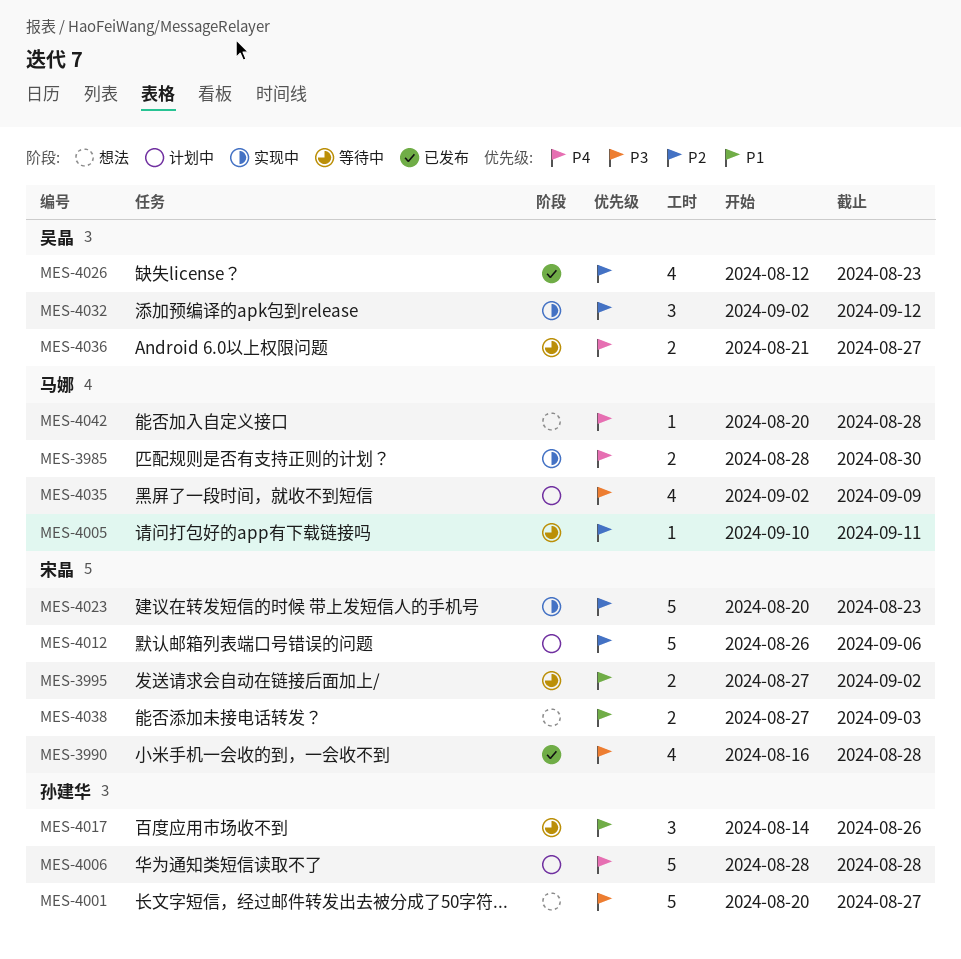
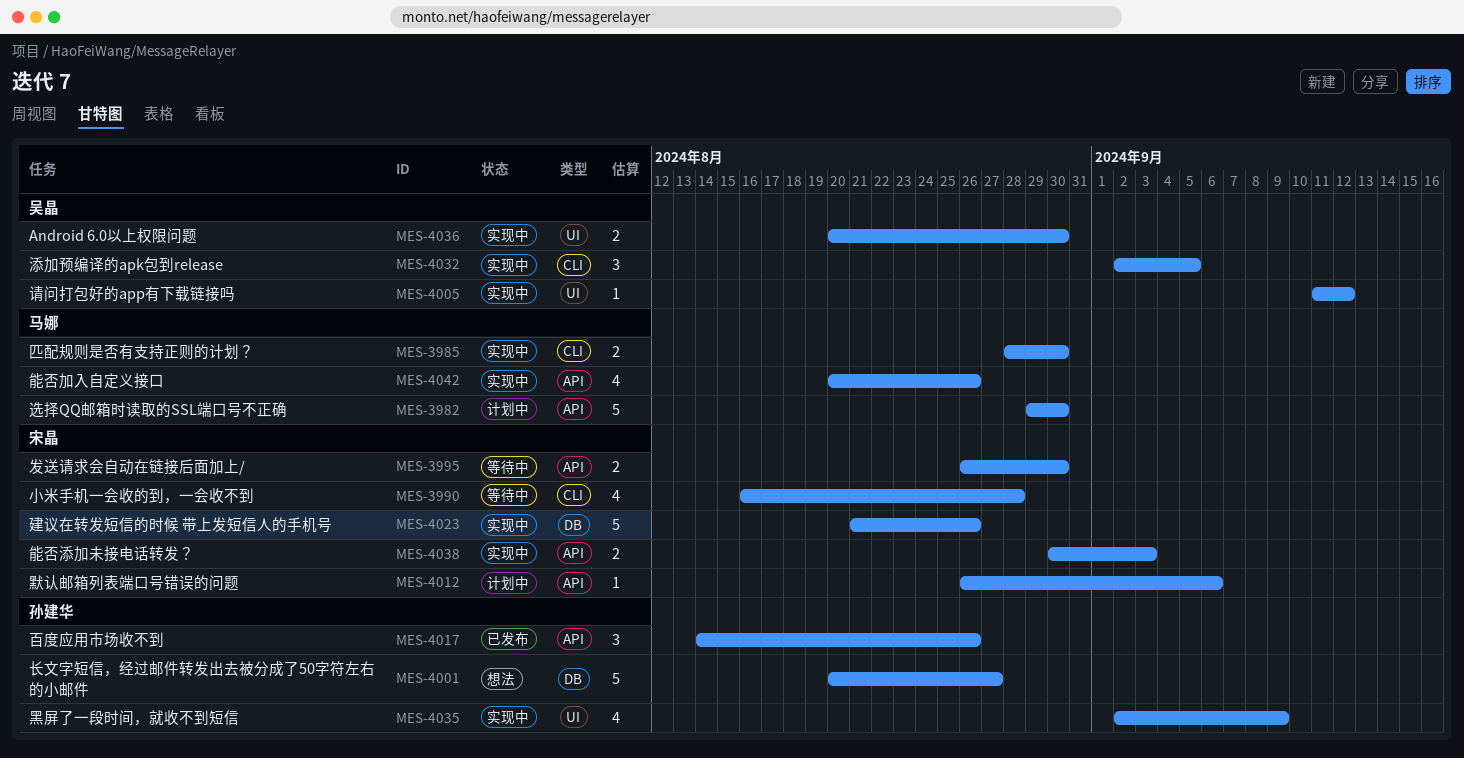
MES-3982: none -> present
MES-3990, status: 已发布 -> 等待中
MES-3995, start: Aug 27 -> Aug 26
MES-3995, due: Sep 2 -> Aug 30
MES-4005, status: 等待中 -> 实现中
MES-4005, owner: 马娜 -> 吴晶
MES-4005, start: Sep 10 -> Sep 11
MES-4005, due: Sep 11 -> Sep 12
MES-4006: present -> none
MES-4012, estimate: 5 -> 1
MES-4017, status: 等待中 -> 已发布
MES-4023, start: Aug 20 -> Aug 21
MES-4023, due: Aug 23 -> Aug 26
MES-4026: present -> none
MES-4032, due: Sep 12 -> Sep 5
MES-4035, status: 计划中 -> 实现中
MES-4035, owner: 马娜 -> 孙建华
MES-4036, status: 等待中 -> 实现中
MES-4036, start: Aug 21 -> Aug 20
MES-4036, due: Aug 27 -> Aug 30
MES-4038, status: 想法 -> 实现中
MES-4038, start: Aug 27 -> Aug 30
MES-4042, status: 想法 -> 实现中
MES-4042, estimate: 1 -> 4
MES-4042, due: Aug 28 -> Aug 26

